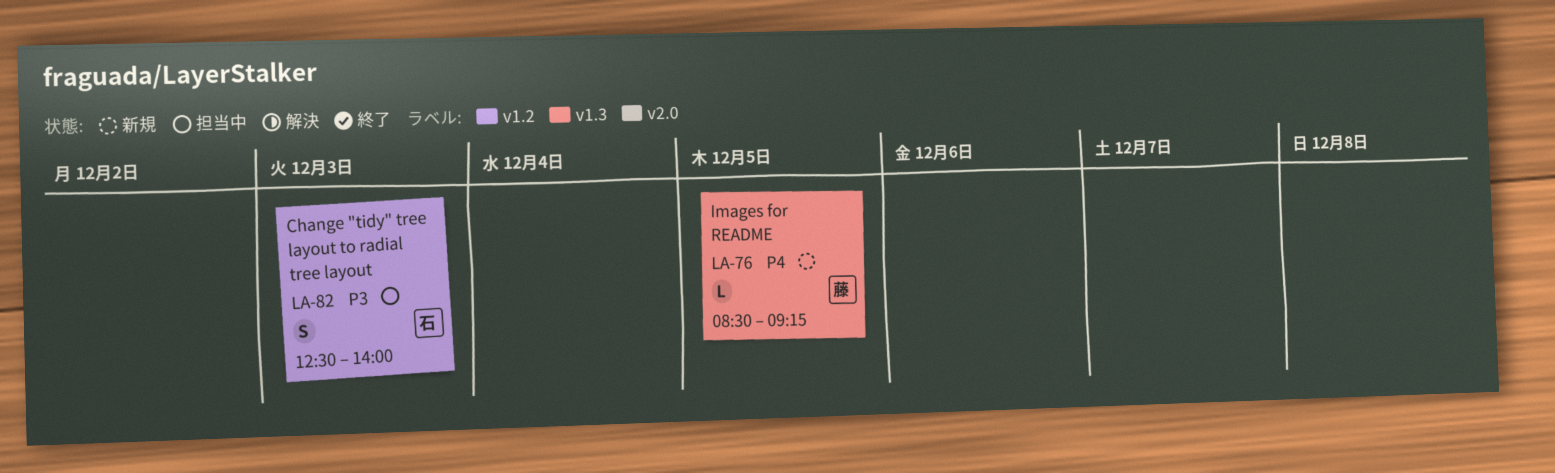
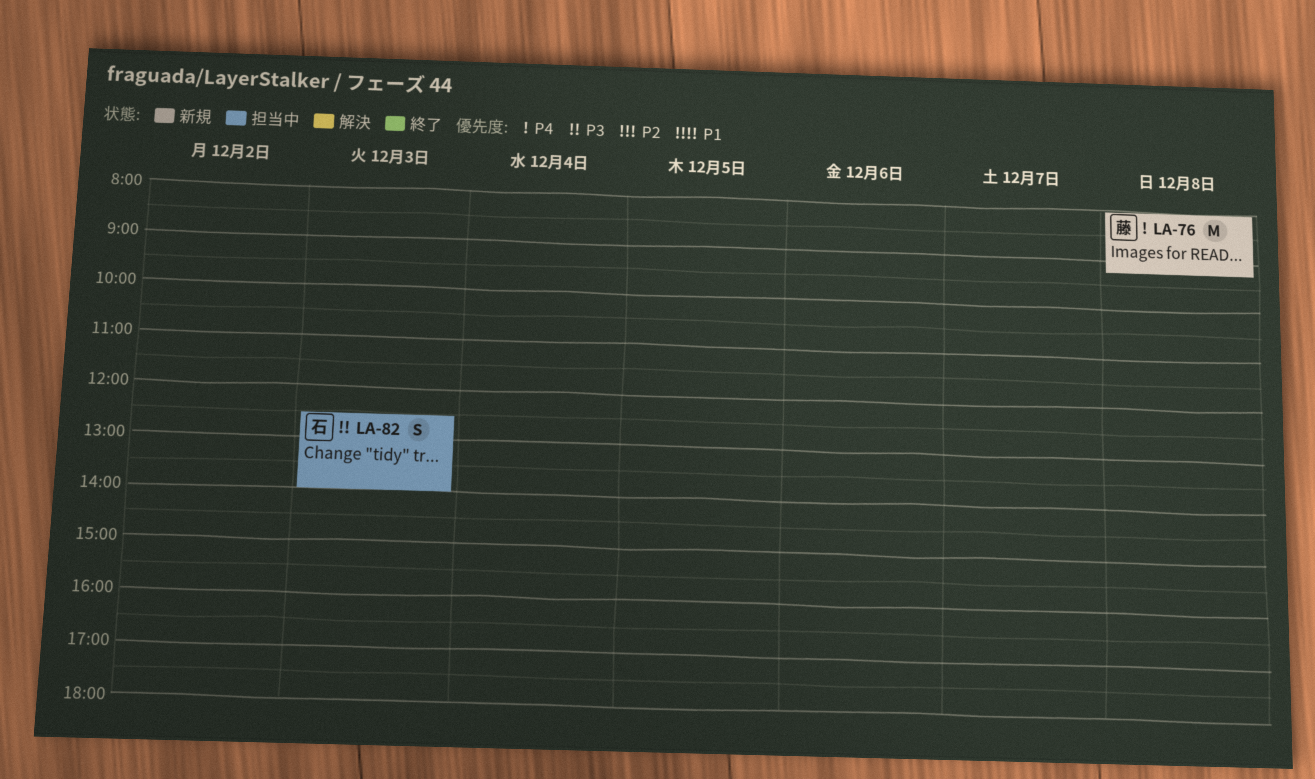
LA-76, estimate: L -> M
LA-76, day: Dec 5 -> Dec 8
LA-76, begins: 08:30 -> 08:00

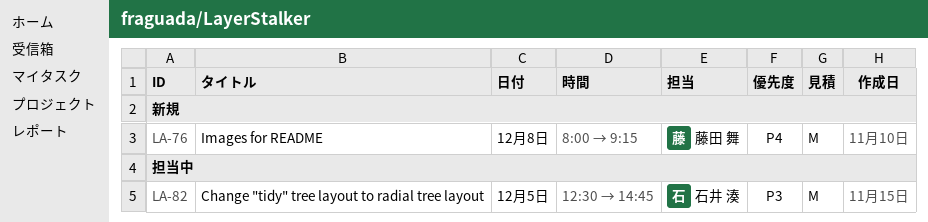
LA-82, estimate: S -> M
LA-82, day: Dec 3 -> Dec 5
LA-82, ends: 14:00 -> 14:45

